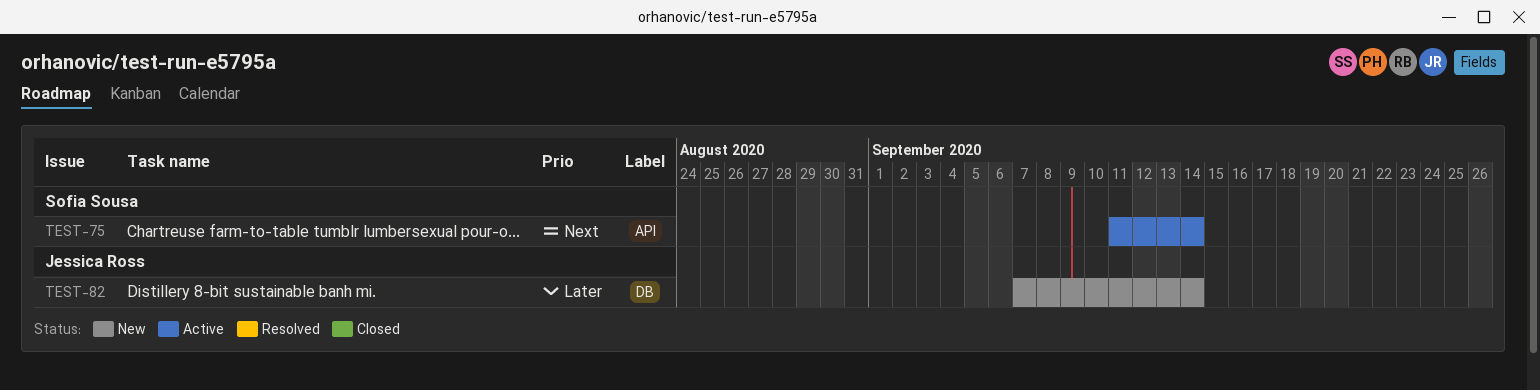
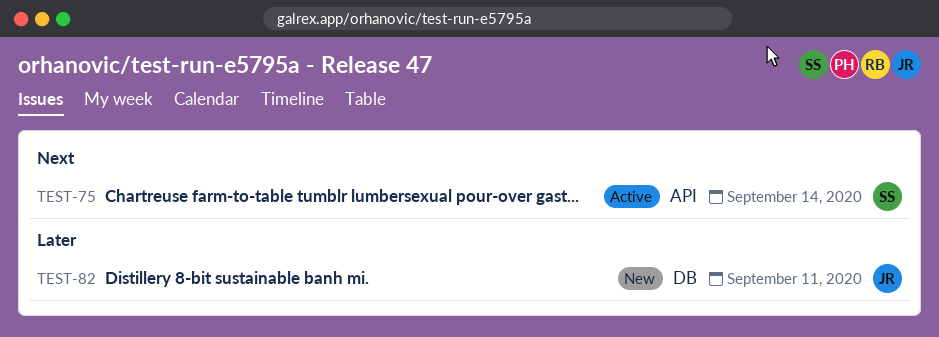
TEST-82, due: Sep 14 -> Sep 11

